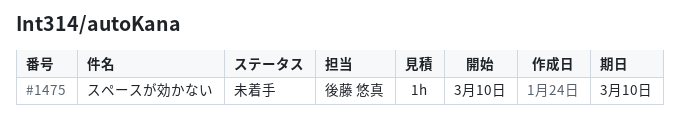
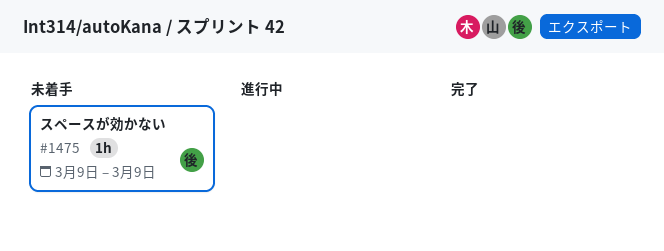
#1475, start: Mar 10 -> Mar 9
#1475, due: Mar 10 -> Mar 9

